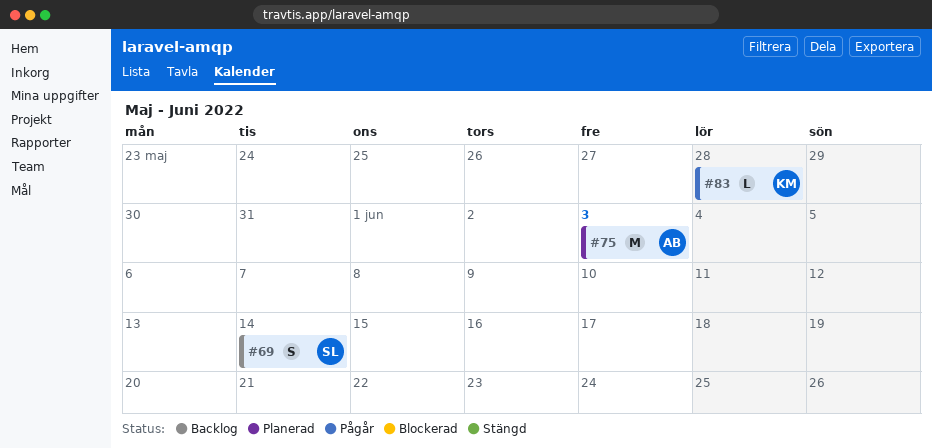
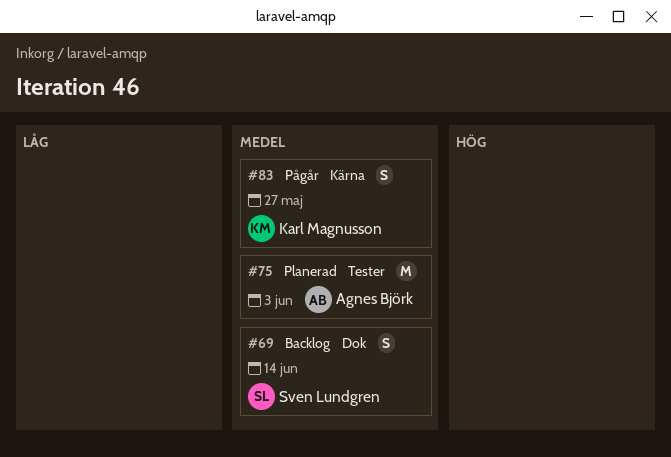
#83, estimate: L -> S
#83, due: May 28 -> May 27

